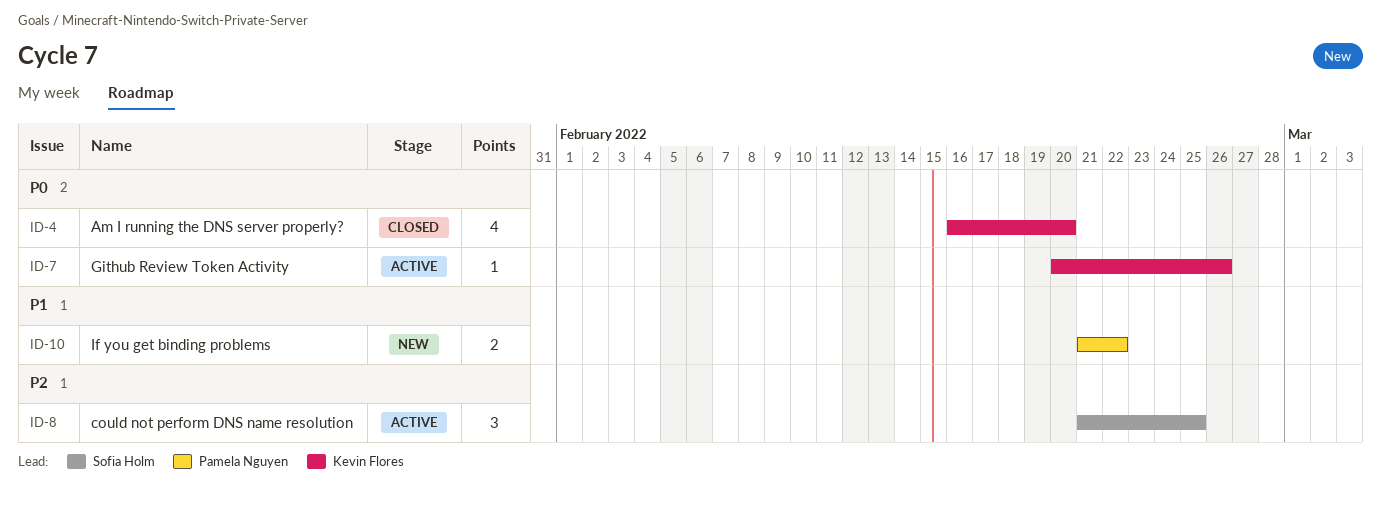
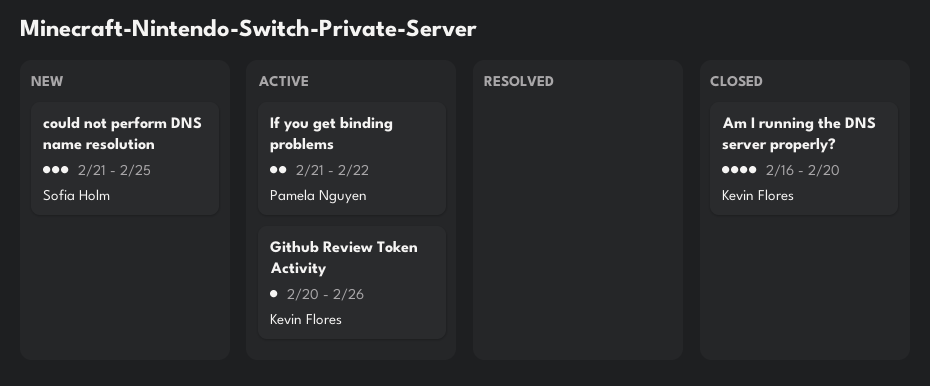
could not perform DNS name resolution, status: Active -> New
If you get binding problems, status: New -> Active

